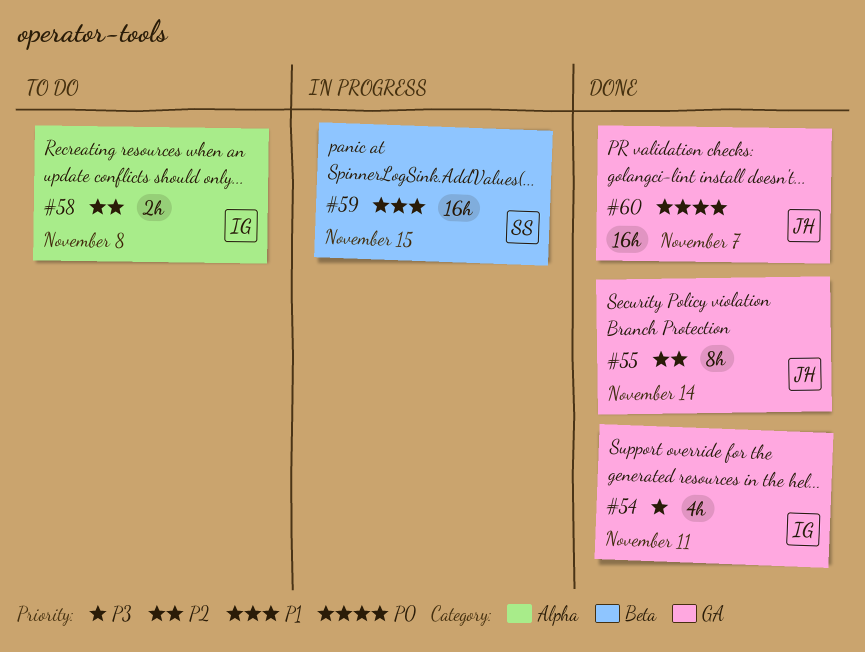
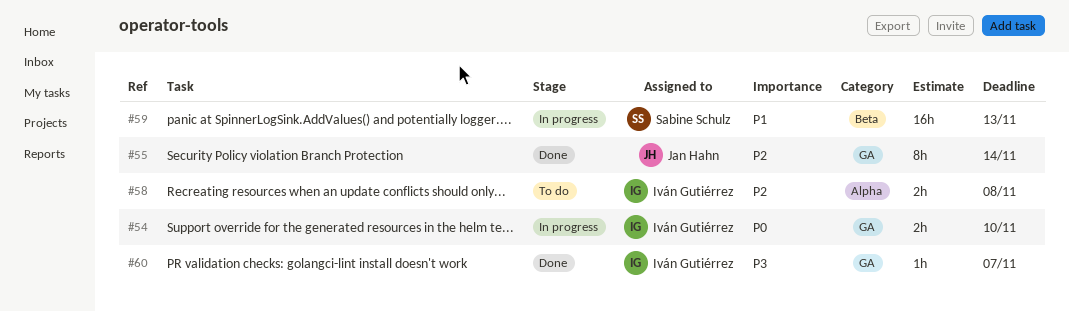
#54, status: Done -> In progress
#54, priority: P3 -> P0
#54, estimate: 4h -> 2h
#54, due: Nov 11 -> Nov 10
#59, due: Nov 15 -> Nov 13
#60, owner: Jan Hahn -> Iván Gutiérrez
#60, priority: P0 -> P3
#60, estimate: 16h -> 1h

